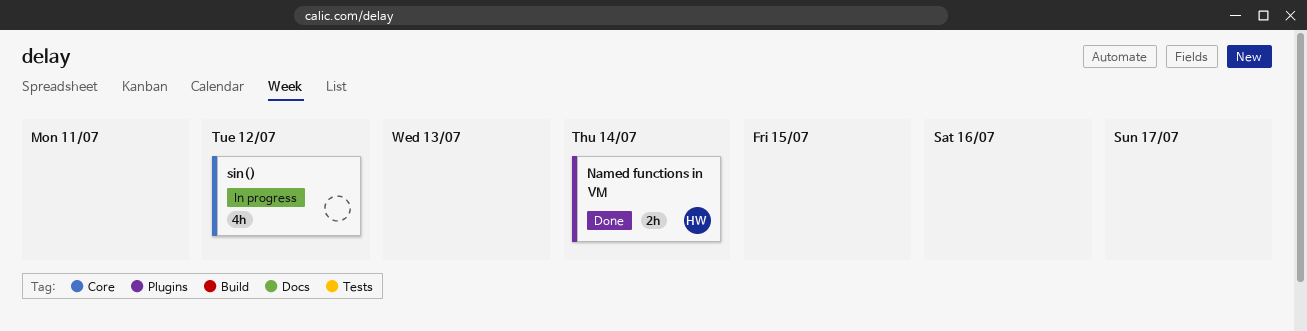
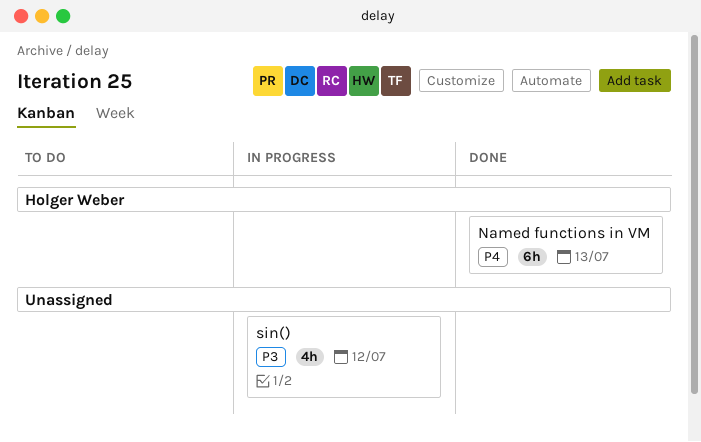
Named functions in VM, estimate: 2h -> 6h
Named functions in VM, due: Jul 14 -> Jul 13

